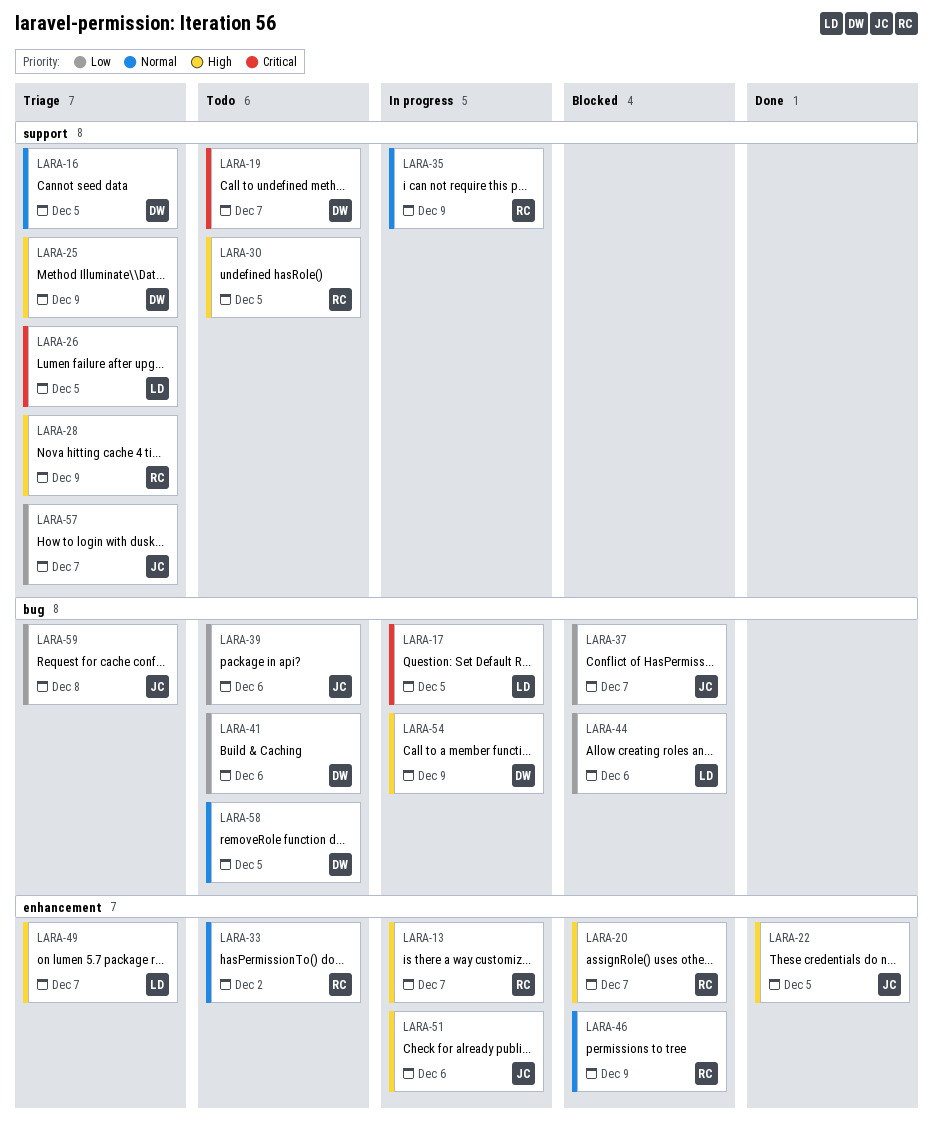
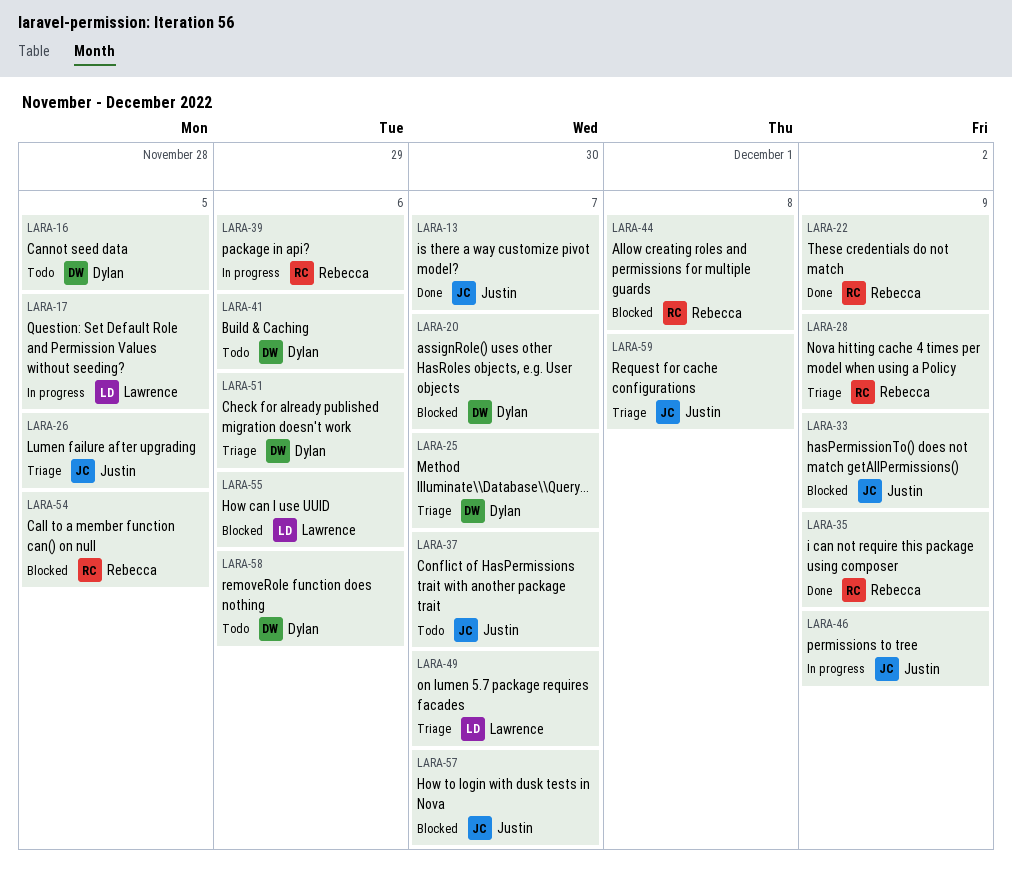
LARA-13, status: In progress -> Done
LARA-13, owner: Rebecca -> Justin
LARA-16, status: Triage -> Todo
LARA-19: present -> none
LARA-20, owner: Rebecca -> Dylan
LARA-22, owner: Justin -> Rebecca
LARA-22, due: Dec 5 -> Dec 9
LARA-25, due: Dec 9 -> Dec 7
LARA-26, owner: Lawrence -> Justin
LARA-30: present -> none
LARA-33, status: Todo -> Blocked
LARA-33, owner: Rebecca -> Justin
LARA-33, due: Dec 2 -> Dec 9
LARA-35, status: In progress -> Done
LARA-37, status: Blocked -> Todo
LARA-39, status: Todo -> In progress
LARA-39, owner: Justin -> Rebecca
LARA-44, owner: Lawrence -> Rebecca
LARA-44, due: Dec 6 -> Dec 8
LARA-46, status: Blocked -> In progress
LARA-46, owner: Rebecca -> Justin
LARA-51, status: In progress -> Triage
LARA-51, owner: Justin -> Dylan
LARA-54, status: In progress -> Blocked
LARA-54, owner: Dylan -> Rebecca
LARA-54, due: Dec 9 -> Dec 5
LARA-55: none -> present
LARA-57, status: Triage -> Blocked
LARA-58, due: Dec 5 -> Dec 6

